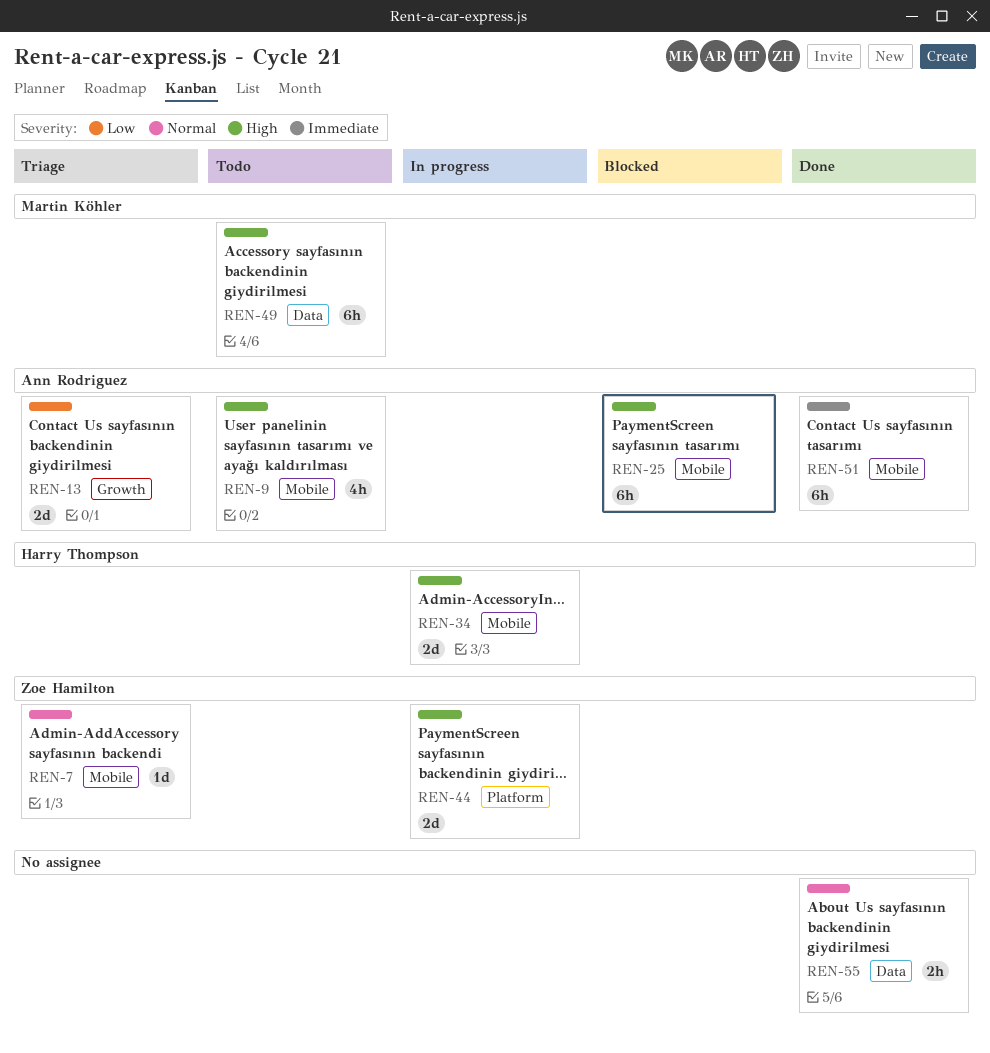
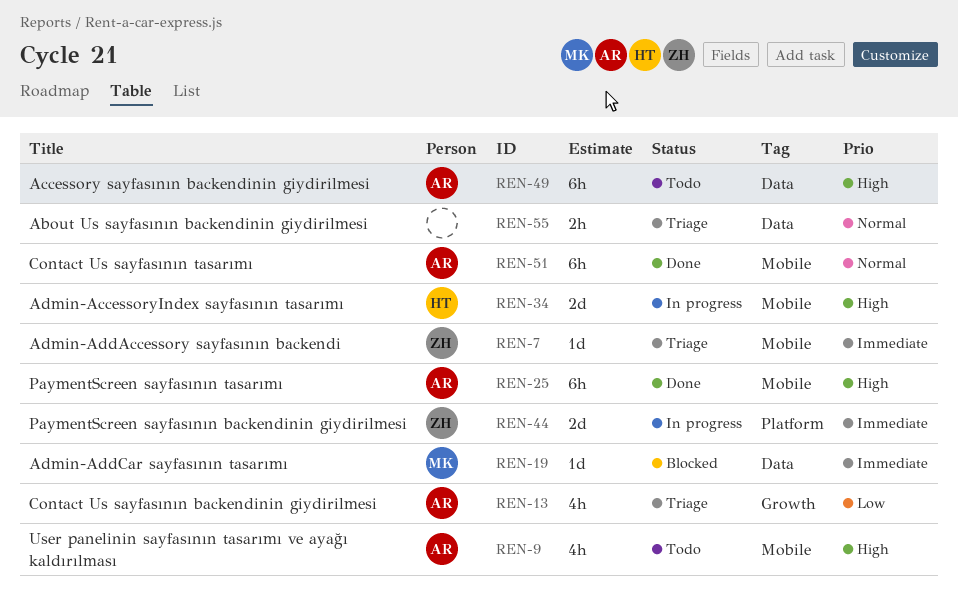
REN-7, priority: Normal -> Immediate
REN-13, estimate: 2d -> 4h
REN-19: none -> present
REN-25, status: Blocked -> Done
REN-44, priority: High -> Immediate
REN-49, owner: Martin Köhler -> Ann Rodriguez
REN-51, priority: Immediate -> Normal
REN-55, status: Done -> Triage

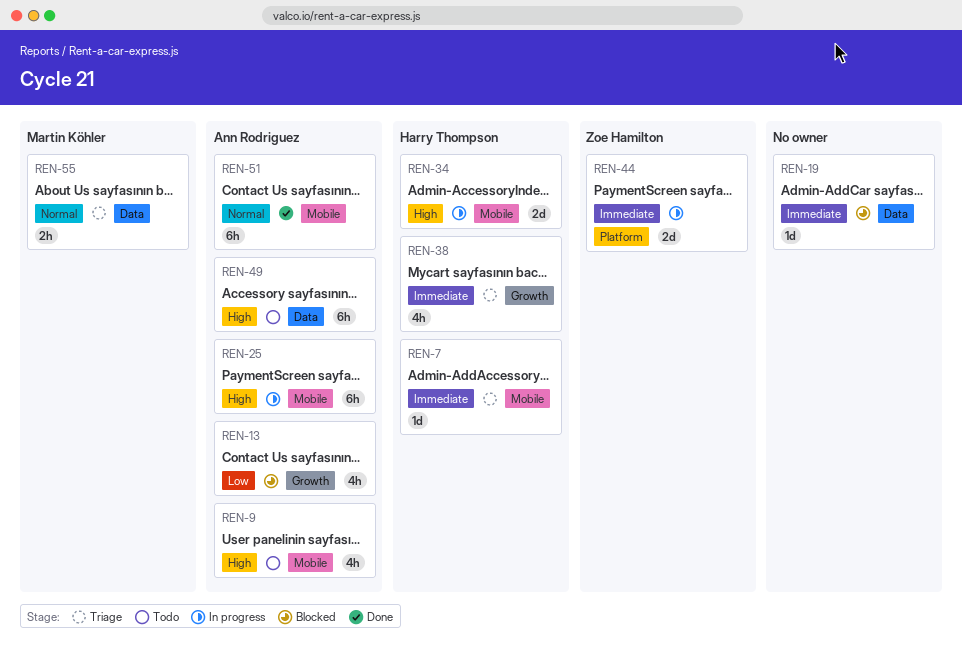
REN-7, owner: Zoe Hamilton -> Harry Thompson
REN-13, status: Triage -> Blocked
REN-19, owner: Martin Köhler -> none
REN-25, status: Done -> In progress
REN-38: none -> present
REN-55, owner: none -> Martin Köhler

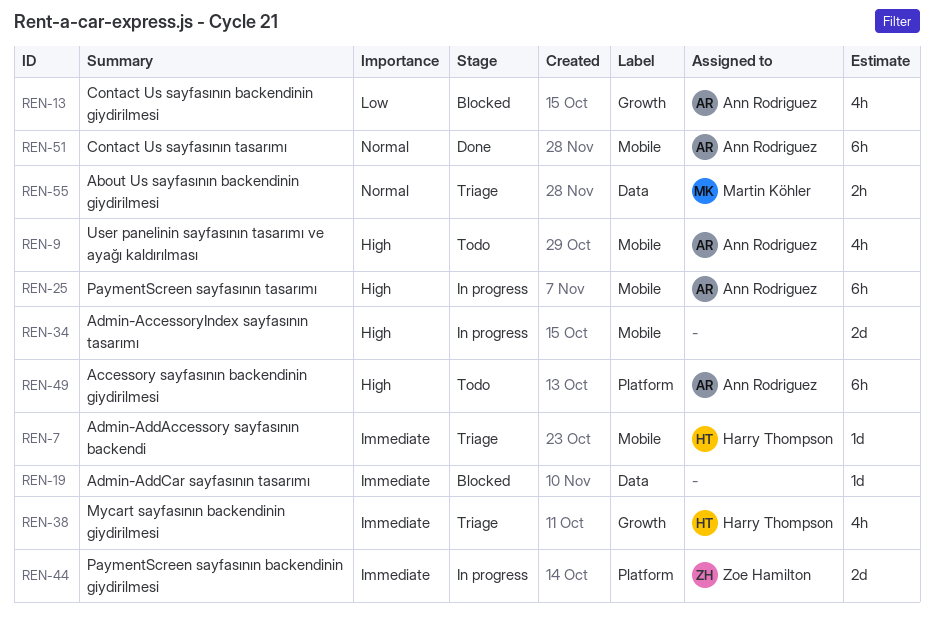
REN-34, owner: Harry Thompson -> none
REN-49, label: Data -> Platform

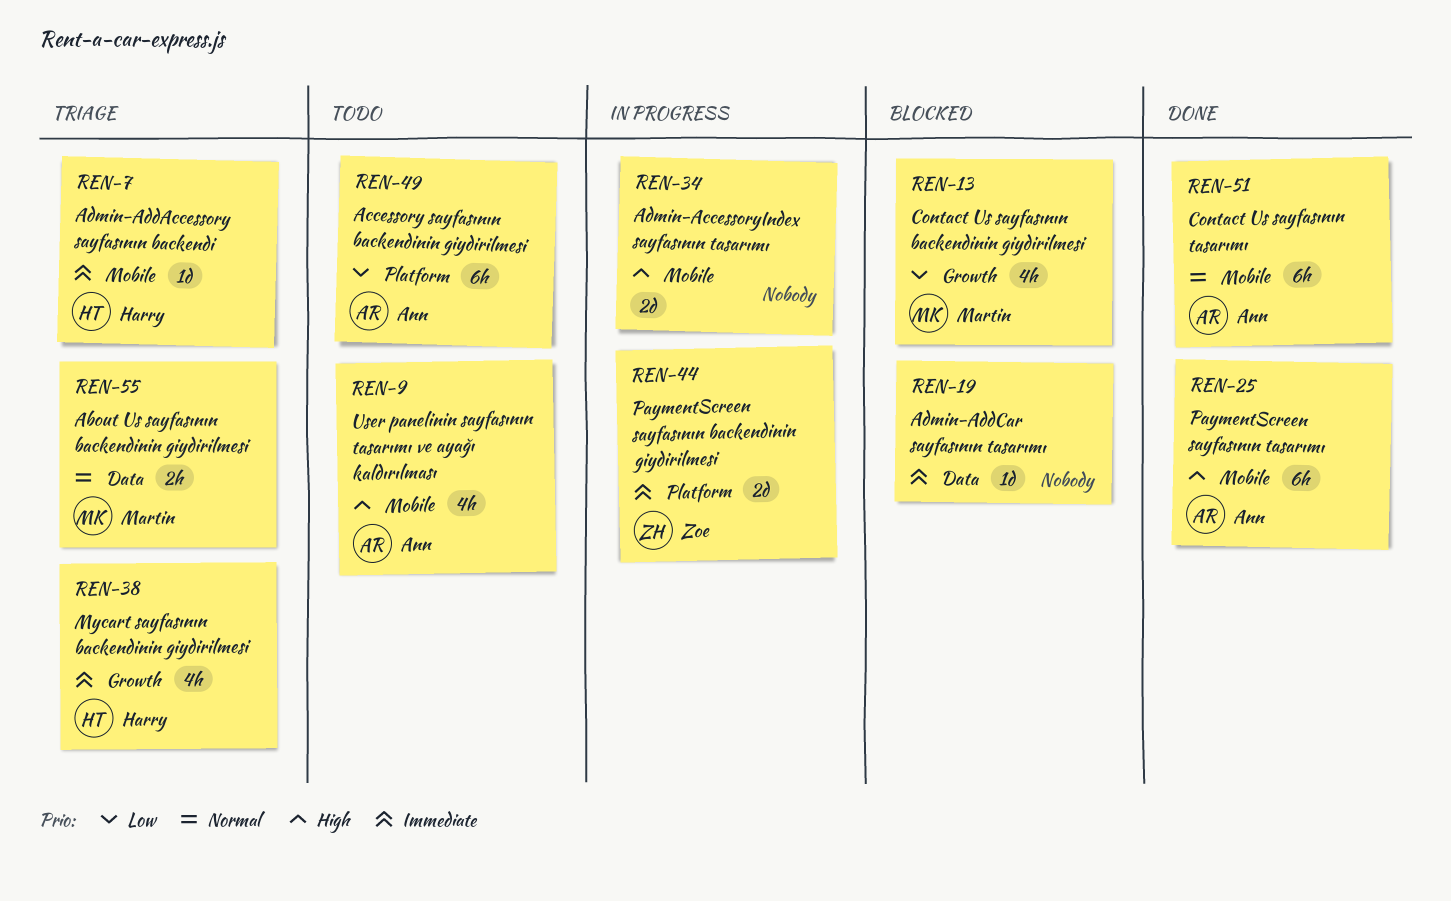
REN-13, owner: Ann Rodriguez -> Martin Köhler
REN-25, status: In progress -> Done
REN-49, priority: High -> Low

